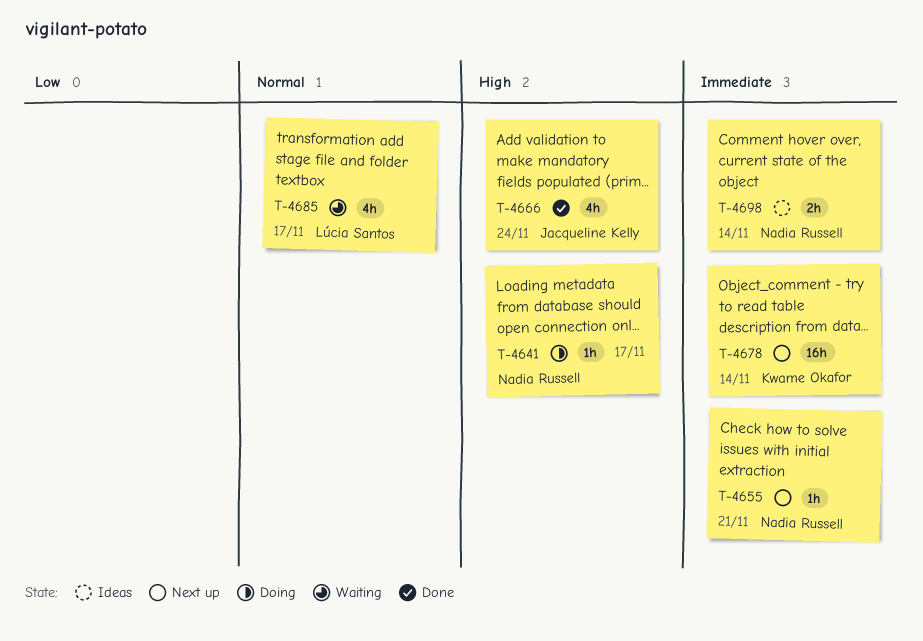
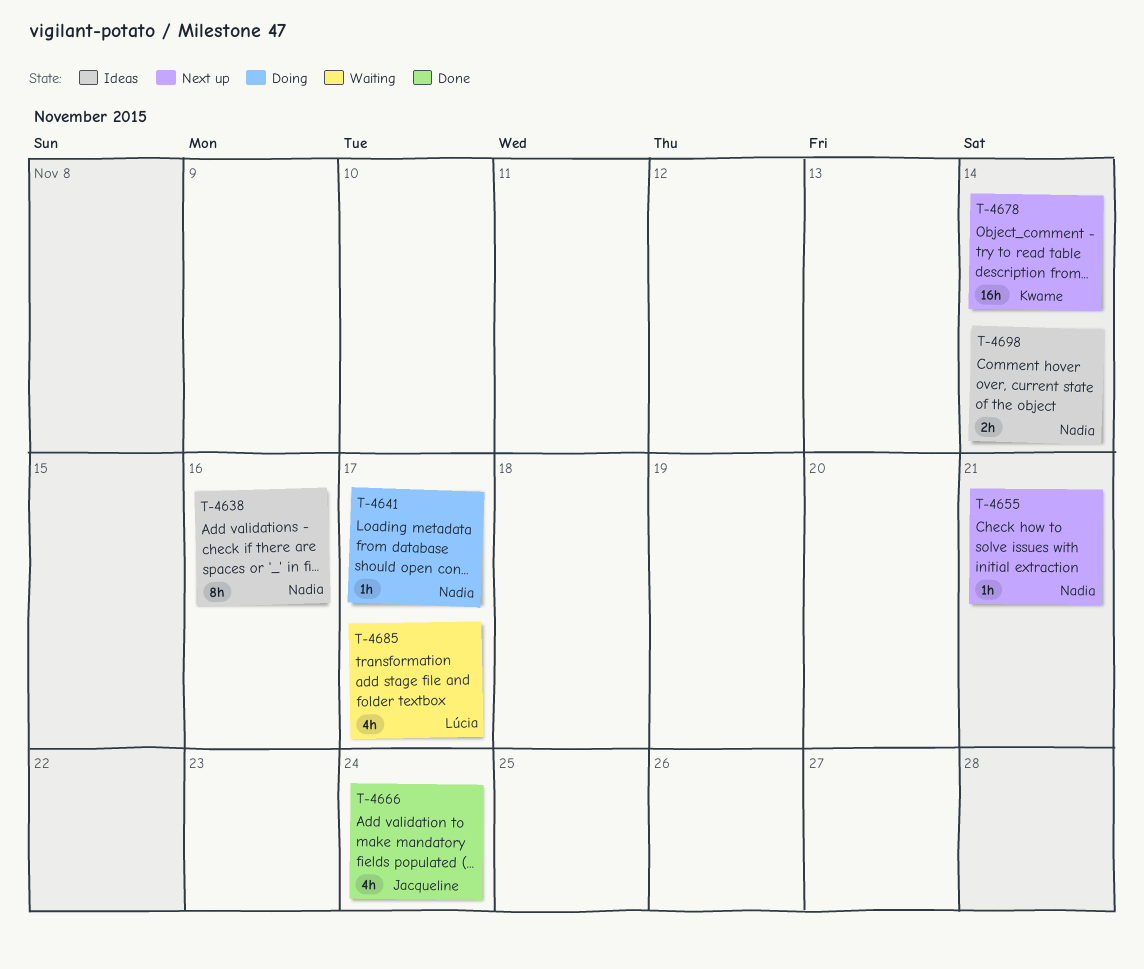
T-4638: none -> present

